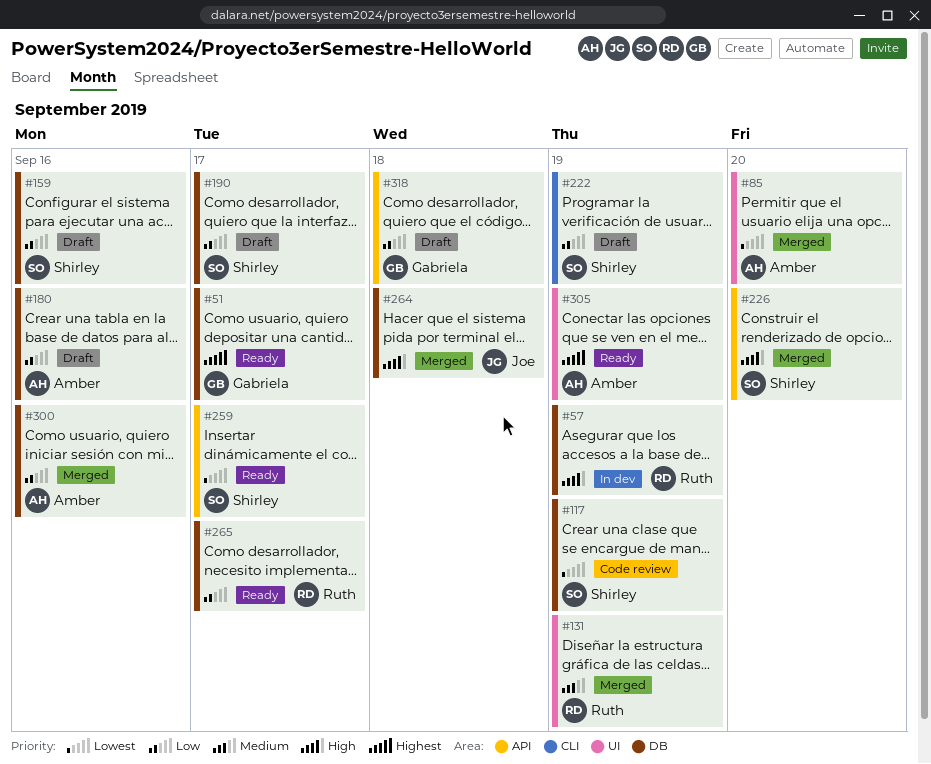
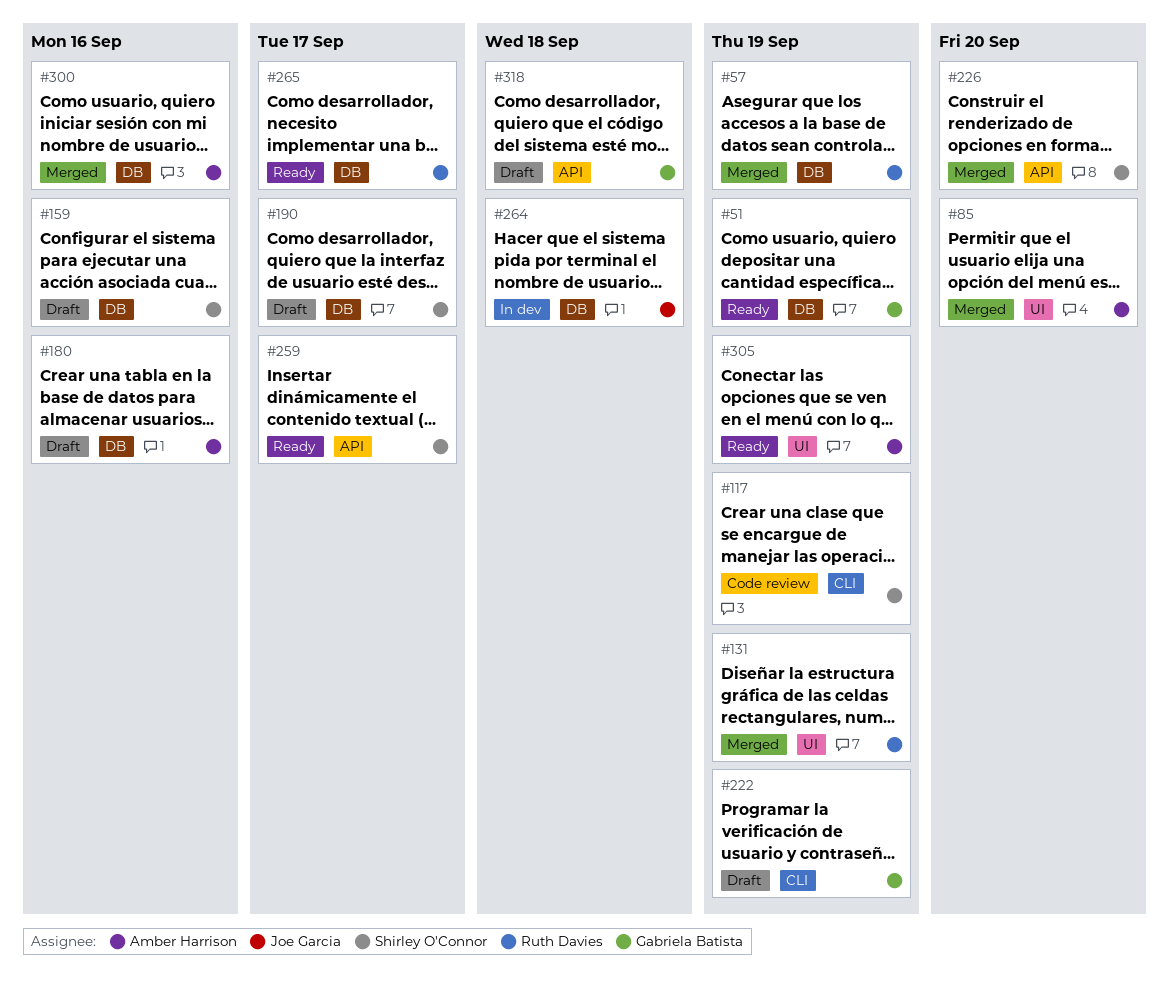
#51, due: Sep 17 -> Sep 19
#57, status: In dev -> Merged
#117, label: DB -> CLI
#222, owner: Shirley O'Connor -> Gabriela Batista
#264, status: Merged -> In dev

